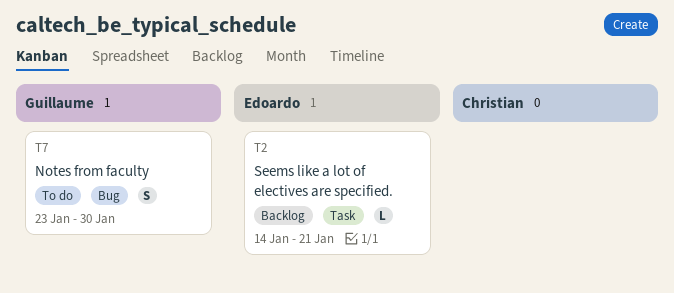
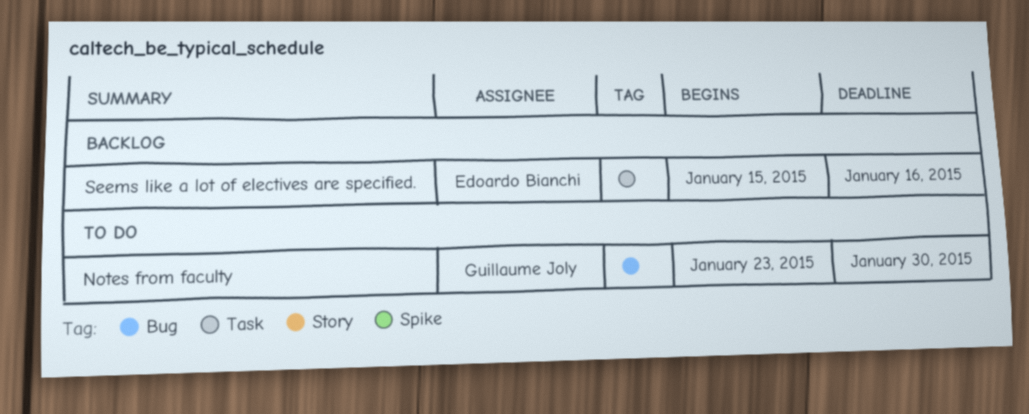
Seems like a lot of electives are specified., start: Jan 14 -> Jan 15
Seems like a lot of electives are specified., due: Jan 21 -> Jan 16

